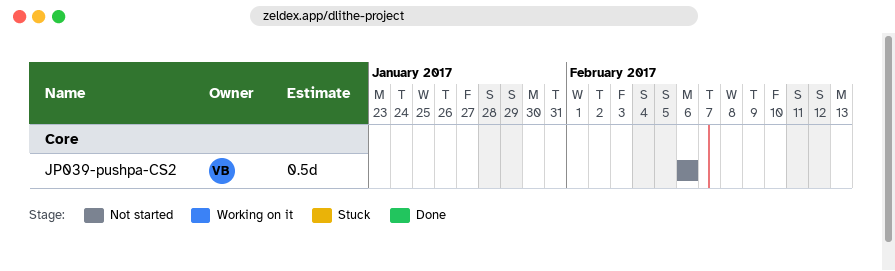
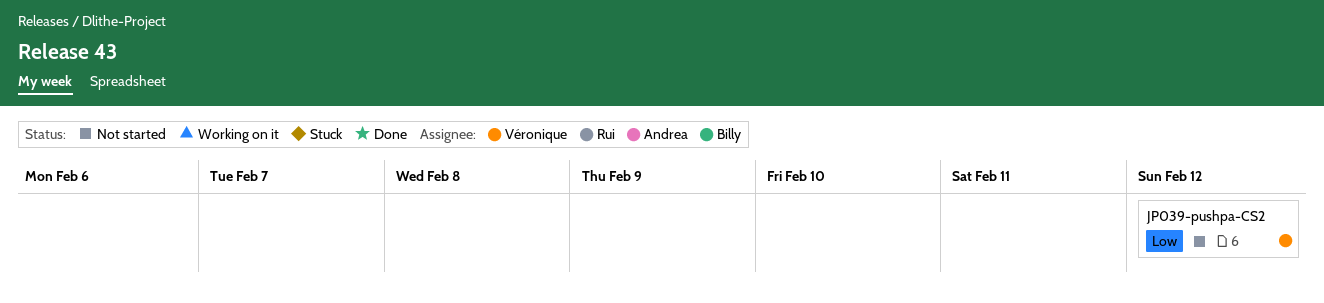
JP039-pushpa-CS2, due: Feb 6 -> Feb 12

